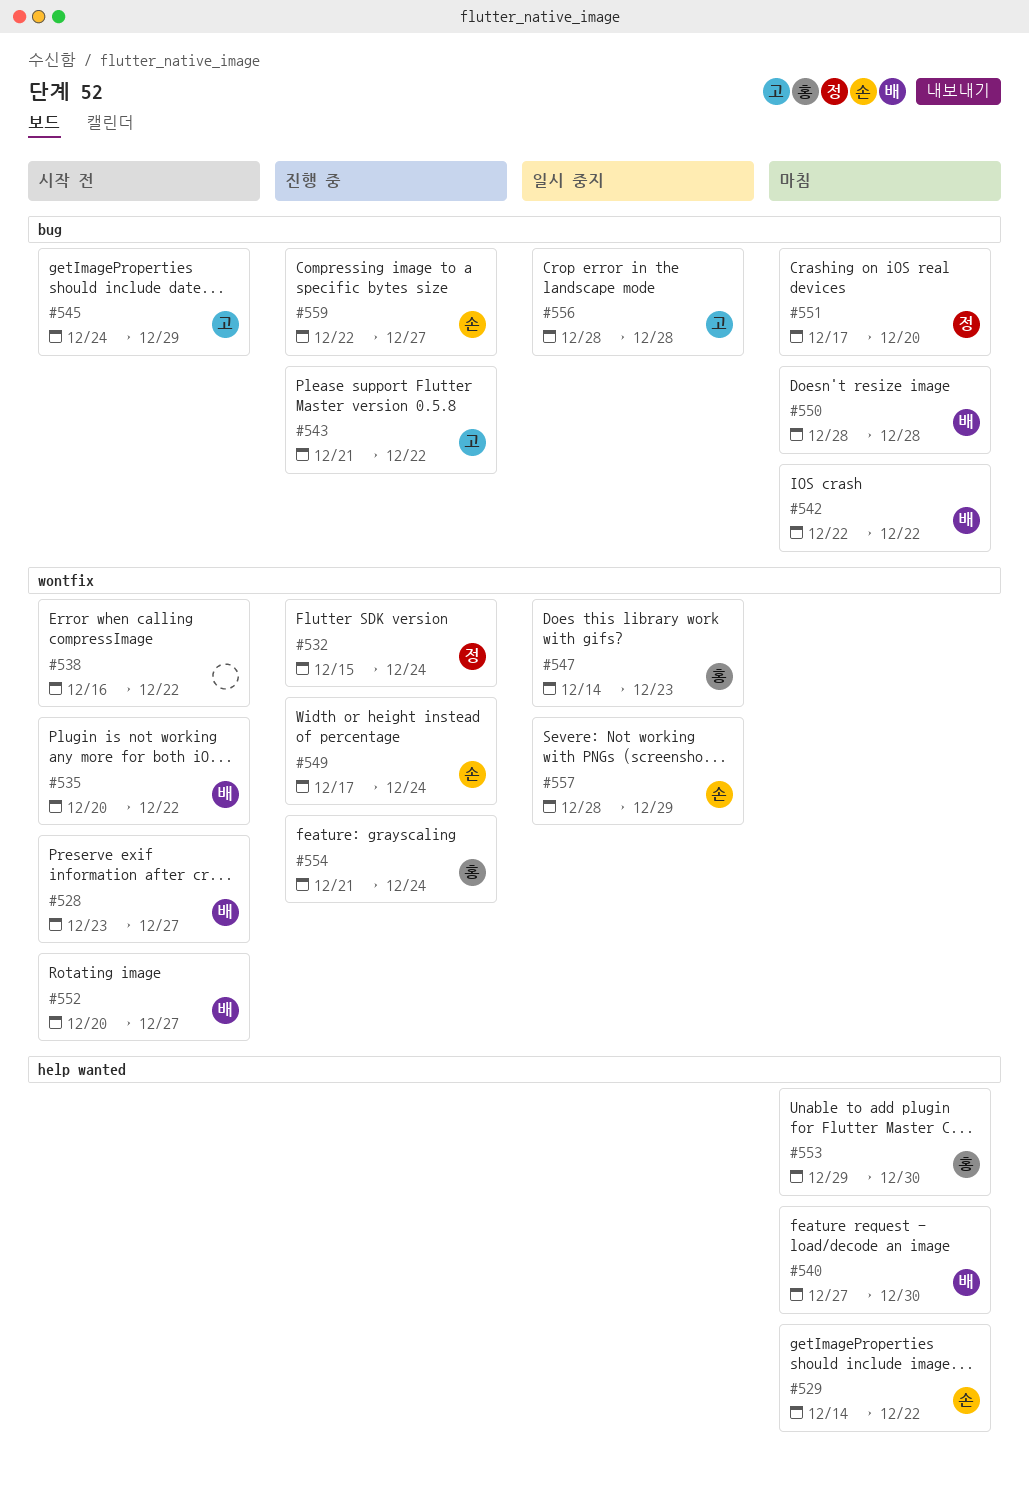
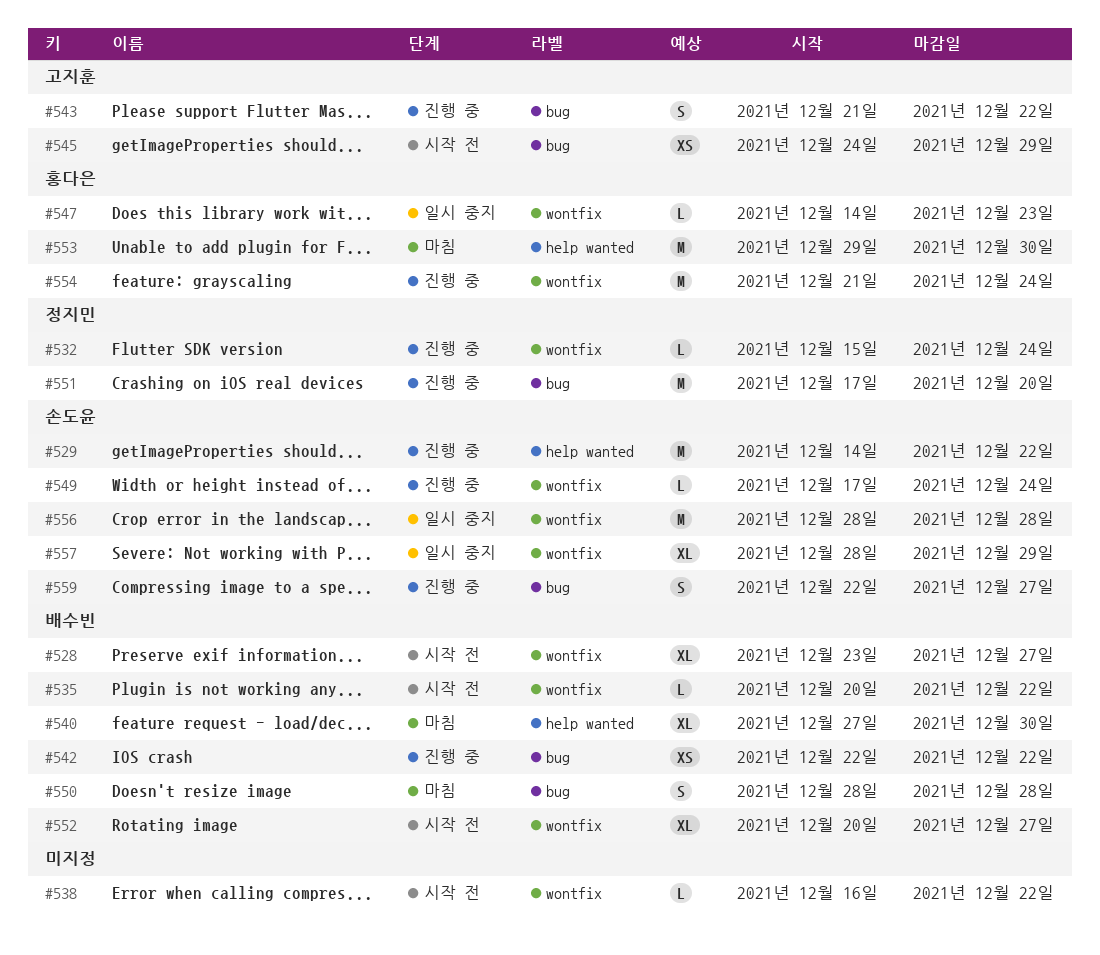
#529, status: 마침 -> 진행 중
#542, status: 마침 -> 진행 중
#551, status: 마침 -> 진행 중
#556, owner: 고지훈 -> 손도윤
#556, label: bug -> wontfix

